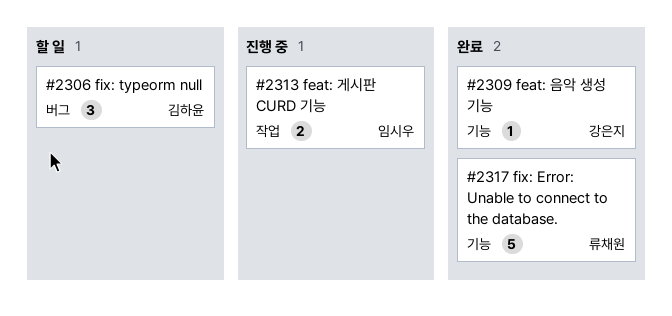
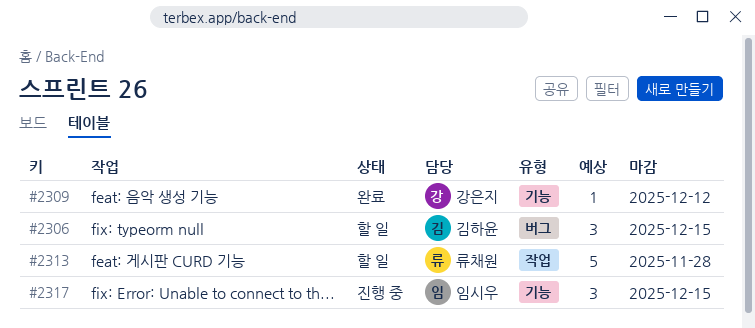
#2313, status: 진행 중 -> 할 일
#2313, owner: 임시우 -> 류채원
#2313, estimate: 2 -> 5
#2317, status: 완료 -> 진행 중
#2317, owner: 류채원 -> 임시우
#2317, estimate: 5 -> 3

